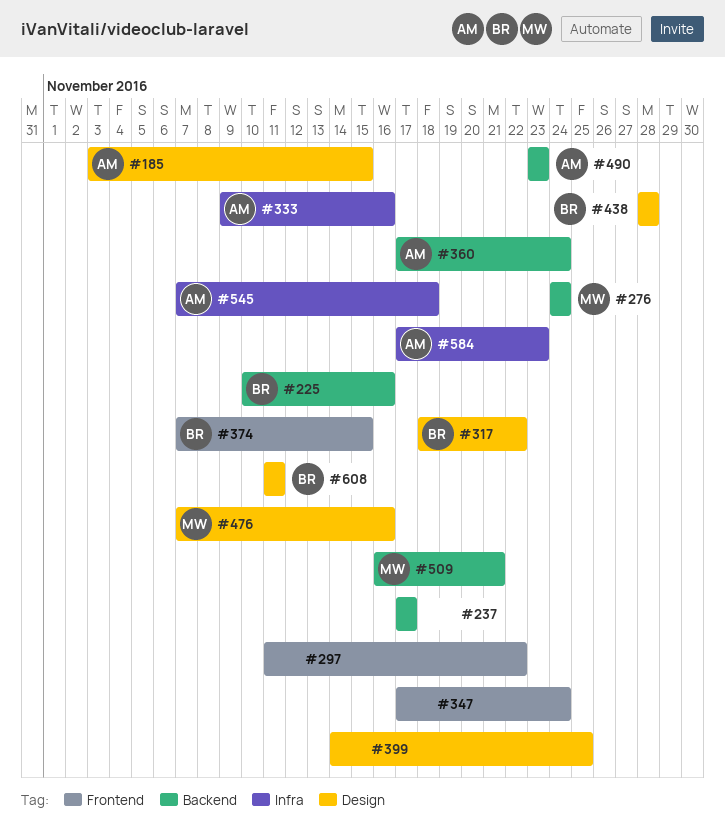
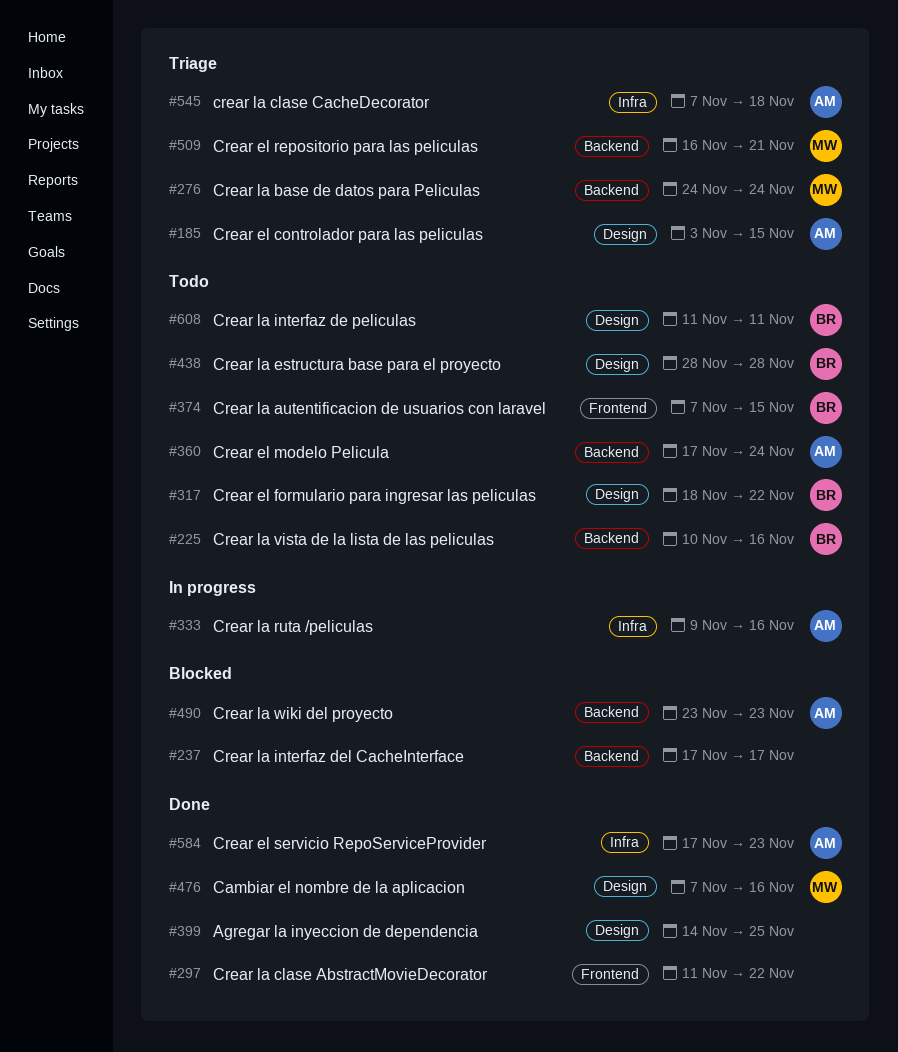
#347: present -> none

